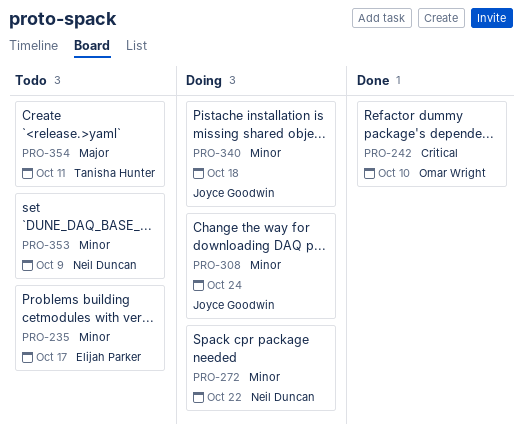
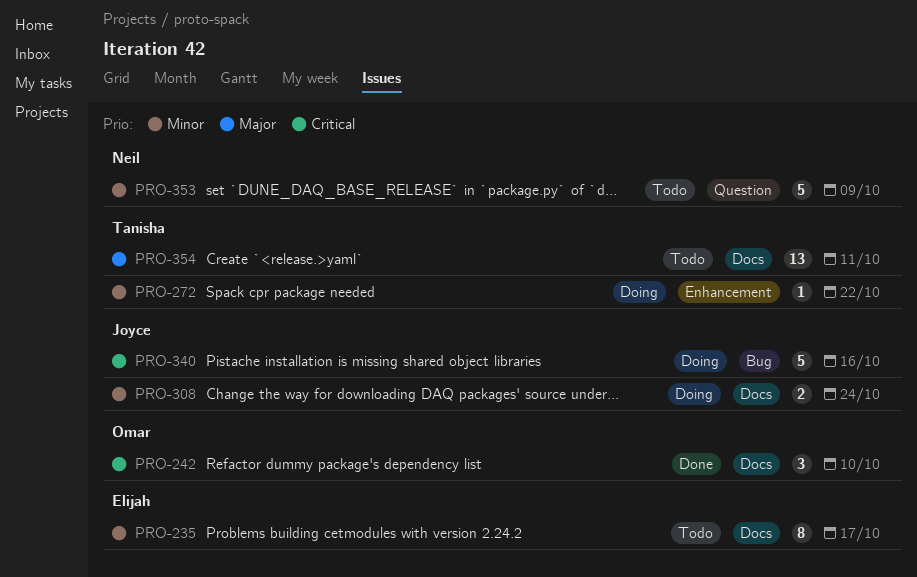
PRO-272, owner: Neil Duncan -> Tanisha Hunter
PRO-340, priority: Minor -> Critical
PRO-340, due: Oct 18 -> Oct 16

